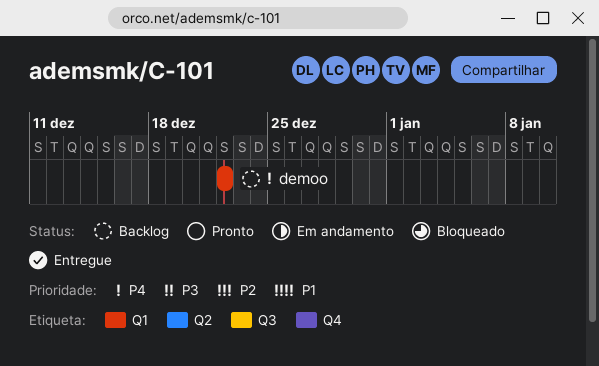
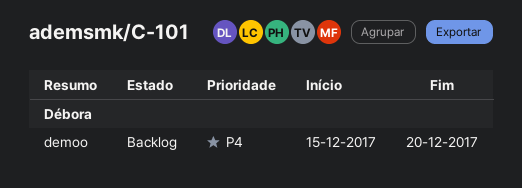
demoo, start: Dec 22 -> Dec 15
demoo, due: Dec 22 -> Dec 20

